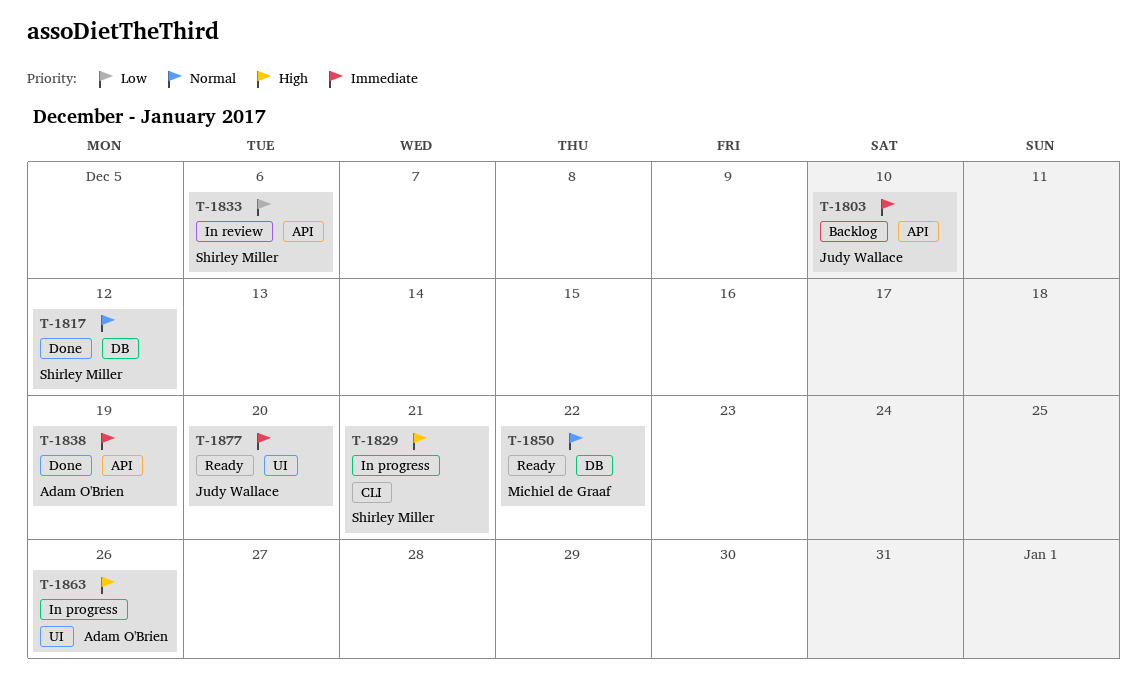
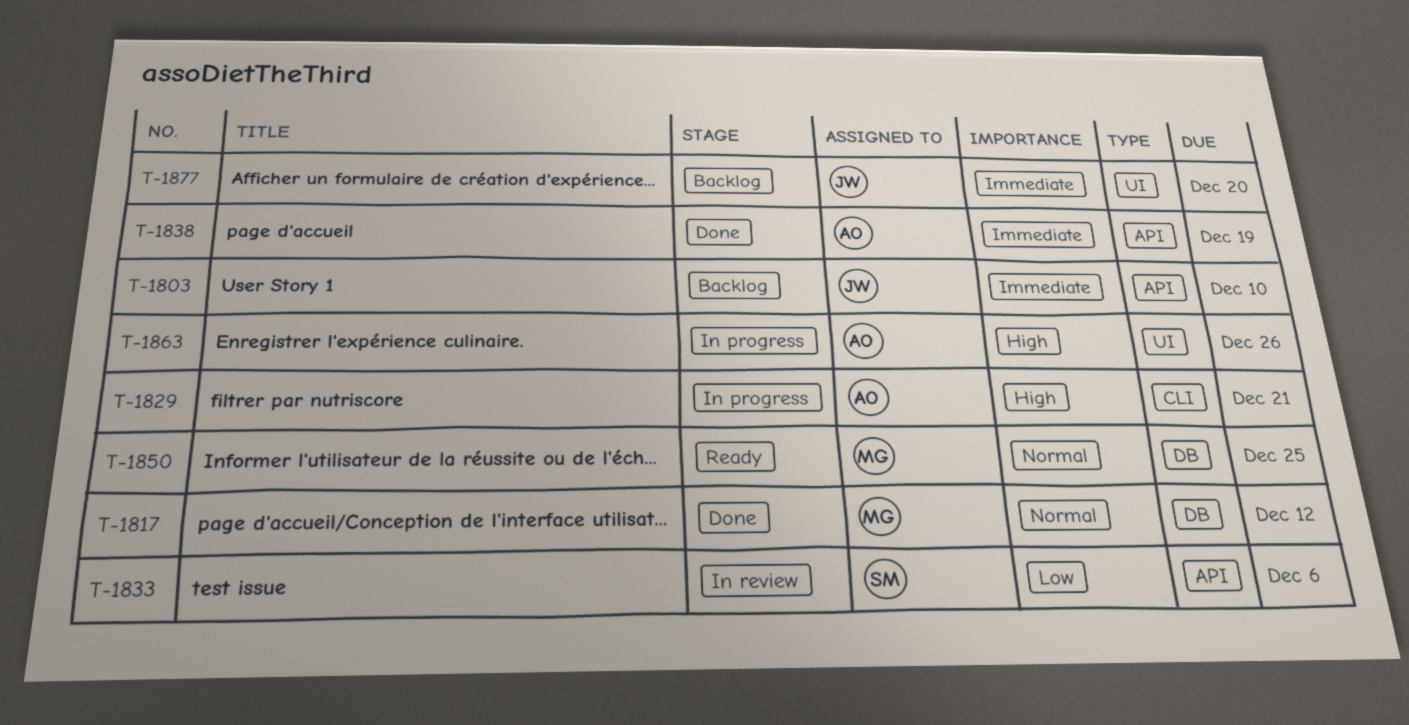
T-1817, owner: Shirley Miller -> Michiel de Graaf
T-1829, owner: Shirley Miller -> Adam O'Brien
T-1850, due: Dec 22 -> Dec 25
T-1877, status: Ready -> Backlog

